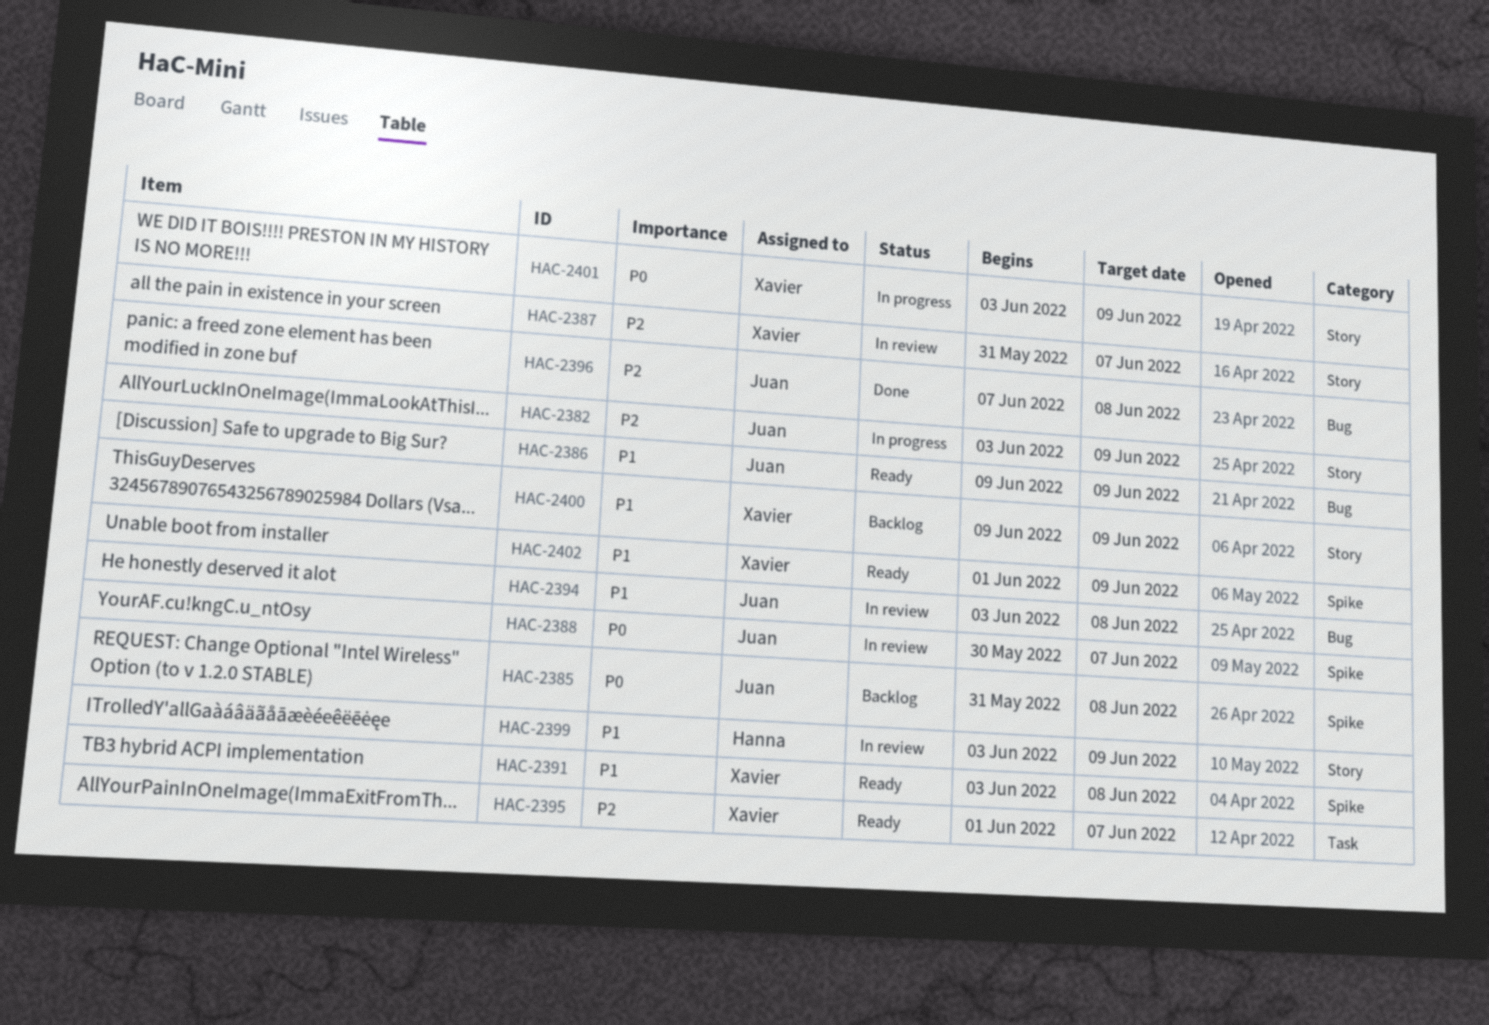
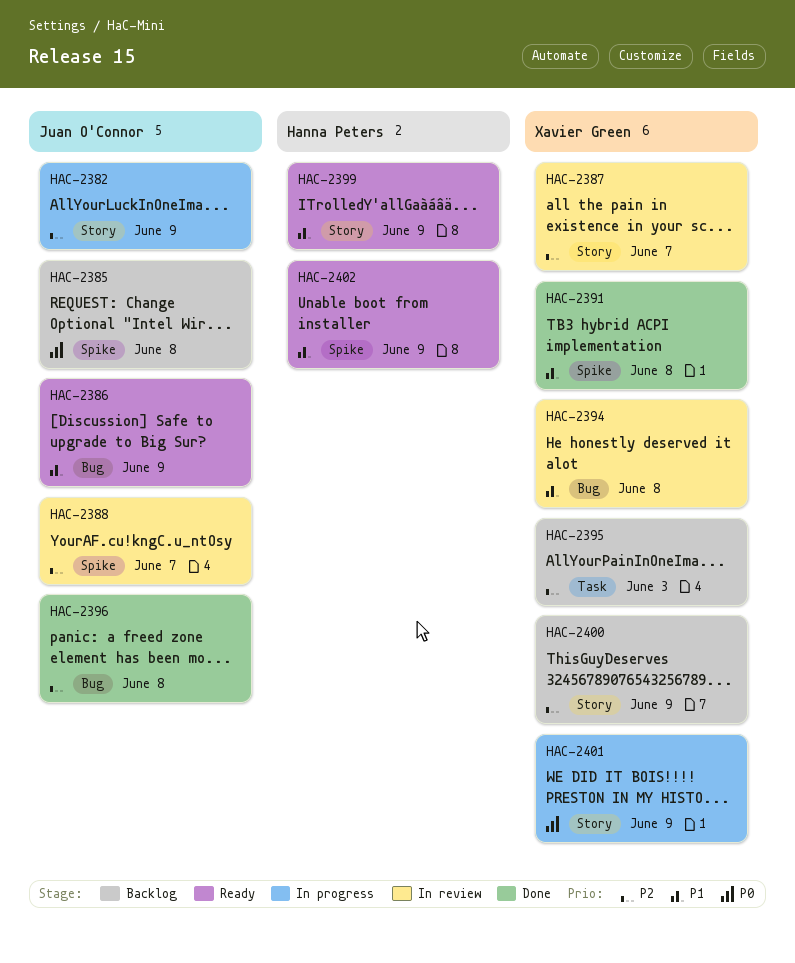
HAC-2388, priority: P0 -> P2
HAC-2391, status: Ready -> Done
HAC-2394, owner: Juan O'Connor -> Xavier Green
HAC-2395, status: Ready -> Backlog
HAC-2395, due: Jun 7 -> Jun 3
HAC-2399, status: In review -> Ready
HAC-2400, priority: P1 -> P2
HAC-2402, owner: Xavier Green -> Hanna Peters

